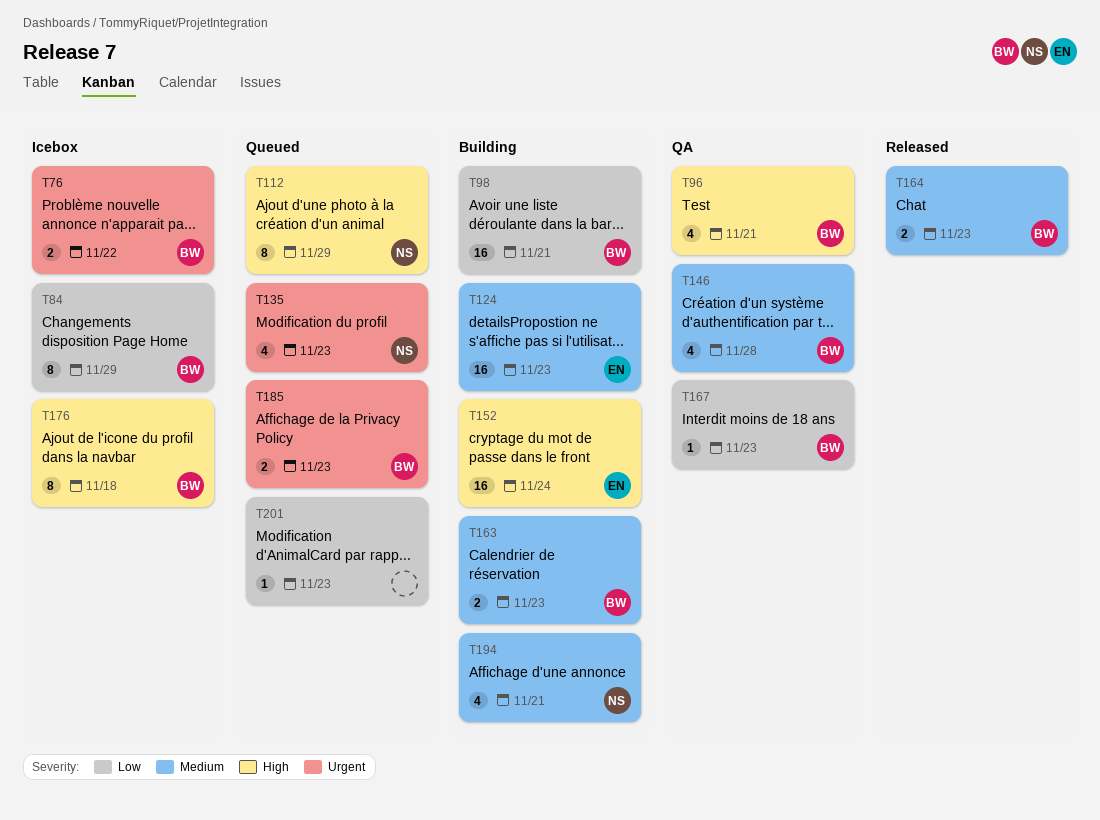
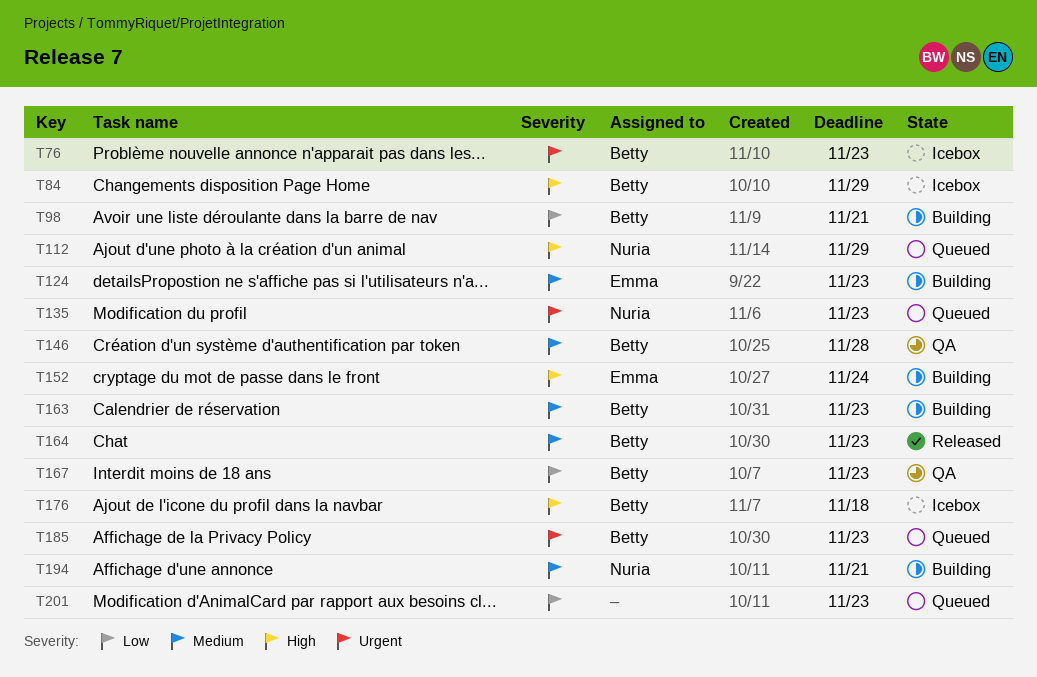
T76, due: Nov 22 -> Nov 23
T84, priority: Low -> High
T96: present -> none

